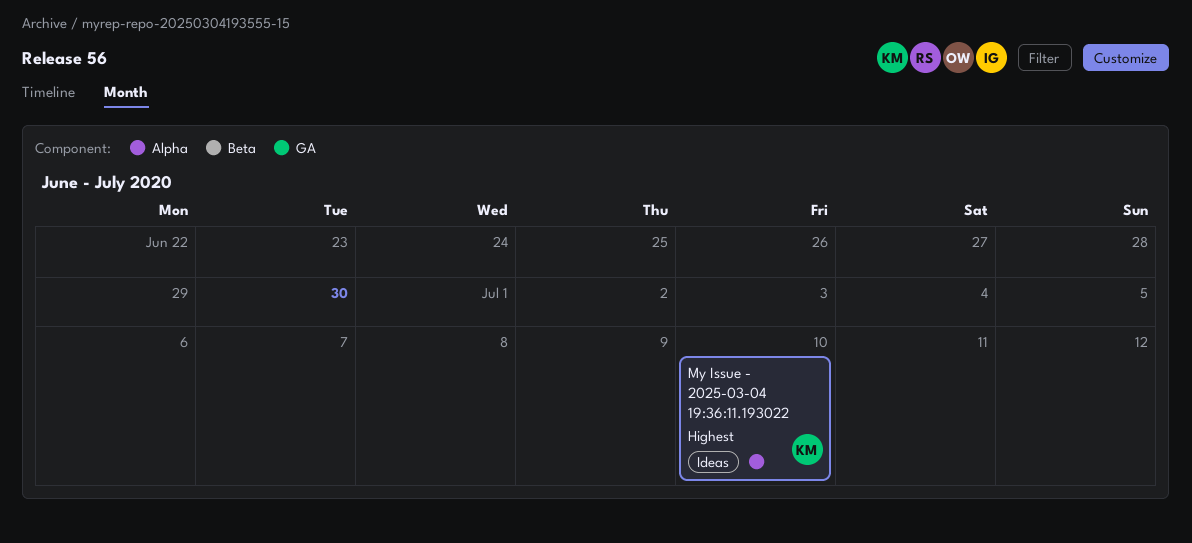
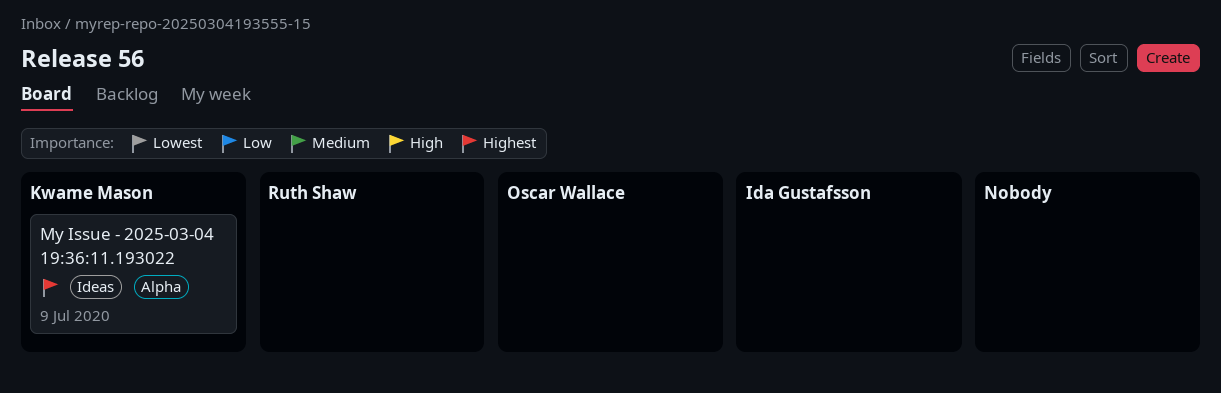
My Issue - 2025-03-04 19:36:11.193022, due: Jul 10 -> Jul 9

